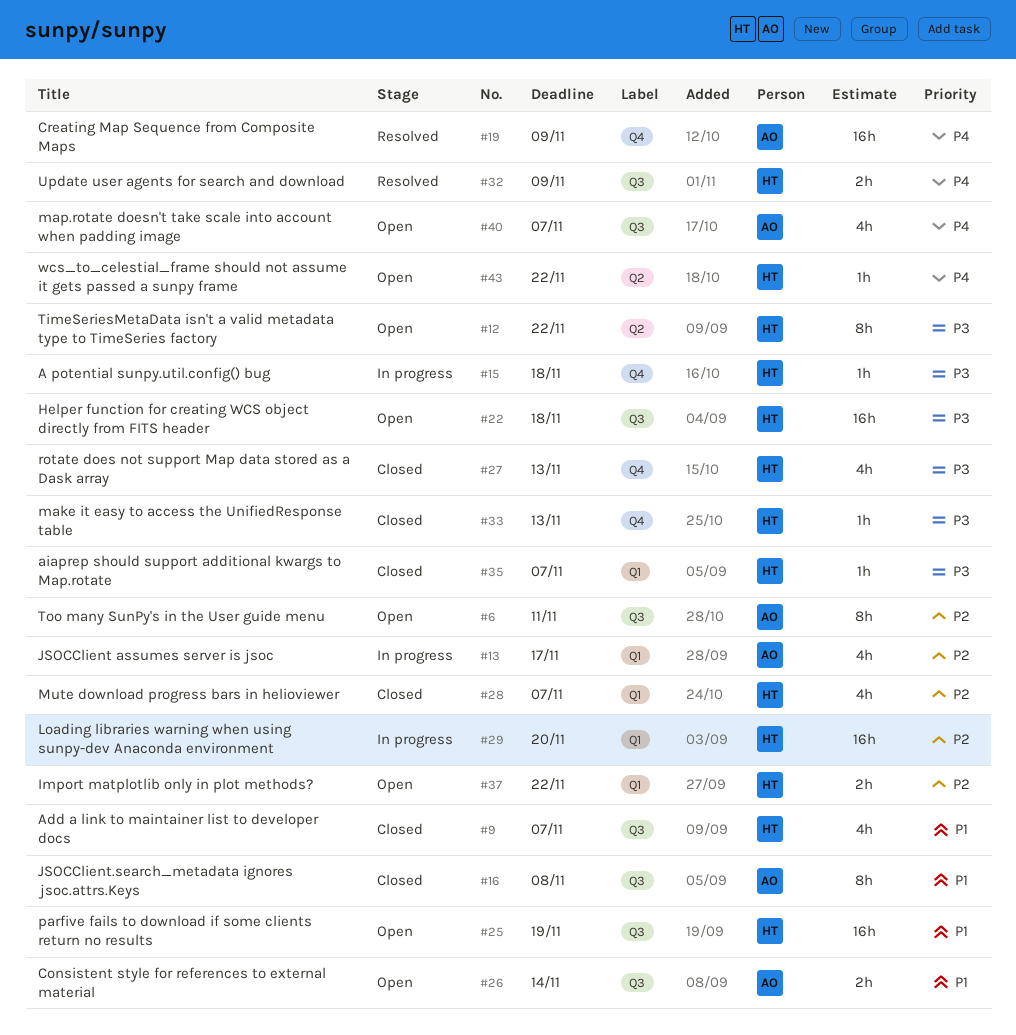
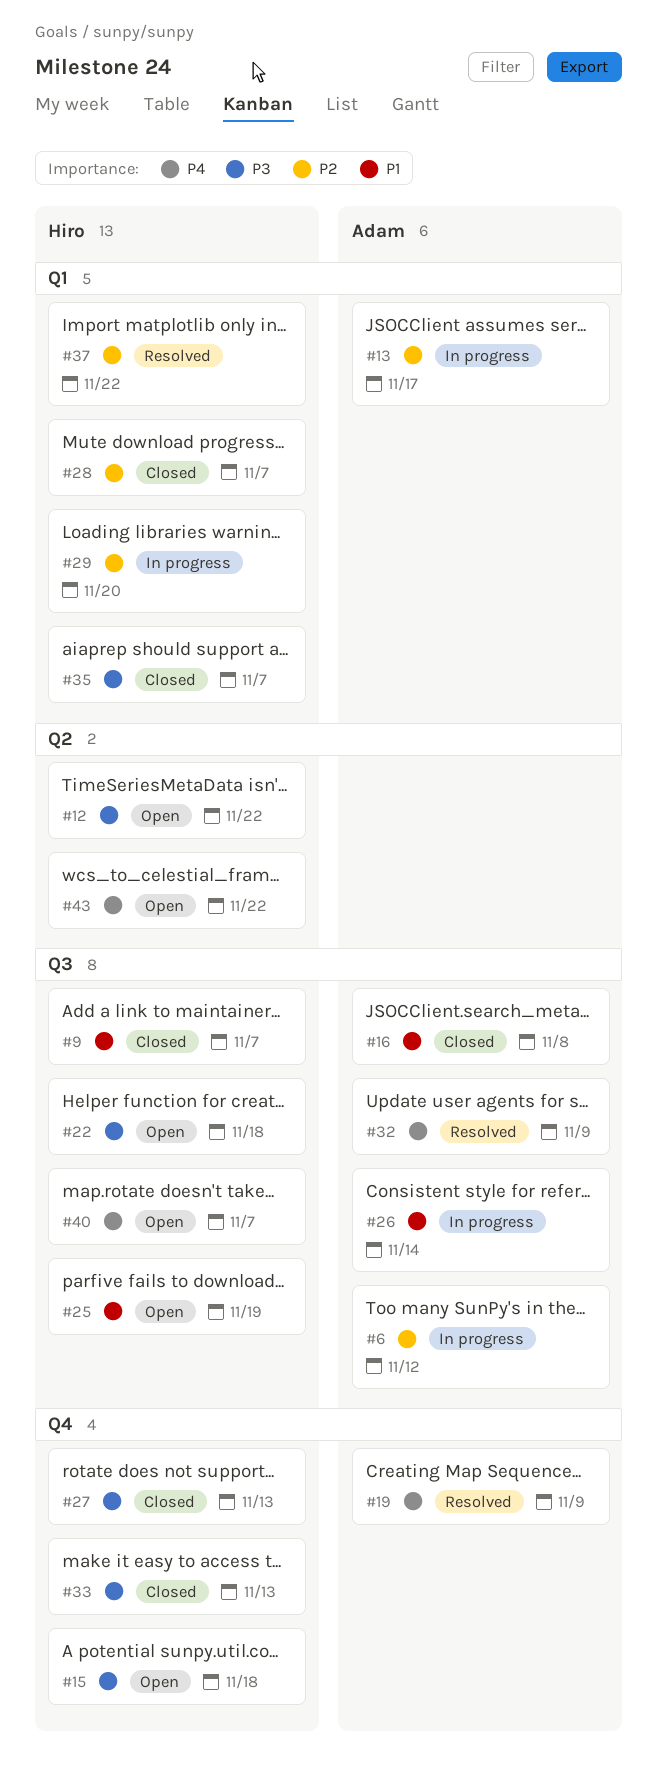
#6, status: Open -> In progress
#6, due: Nov 11 -> Nov 12
#15, status: In progress -> Open
#26, status: Open -> In progress
#32, owner: Hiro -> Adam
#37, status: Open -> Resolved
#40, owner: Adam -> Hiro

